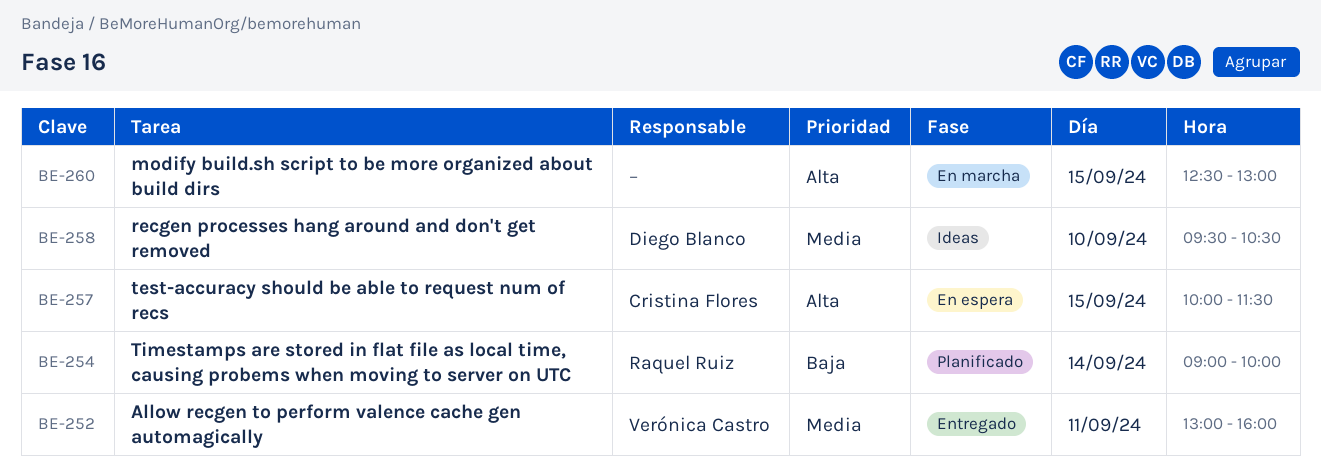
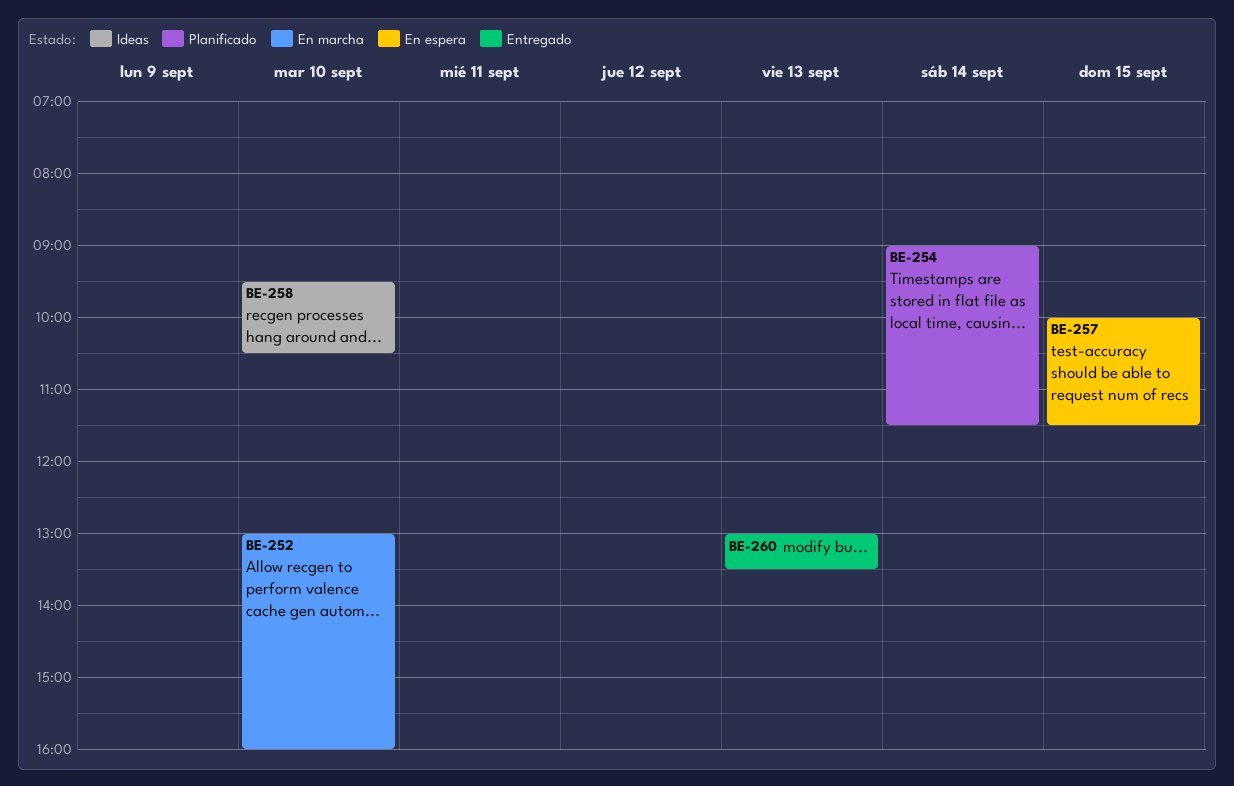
BE-252, status: Entregado -> En marcha
BE-252, day: Sep 11 -> Sep 10
BE-254, ends: 10:00 -> 11:30
BE-260, status: En marcha -> Entregado
BE-260, day: Sep 15 -> Sep 13
BE-260, begins: 12:30 -> 13:00
BE-260, ends: 13:00 -> 13:30

